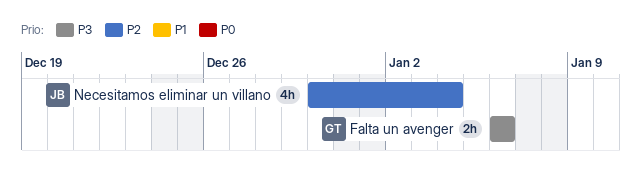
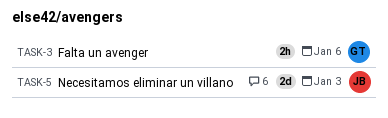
Necesitamos eliminar un villano, estimate: 4h -> 2d
Necesitamos eliminar un villano, due: Jan 4 -> Jan 3

